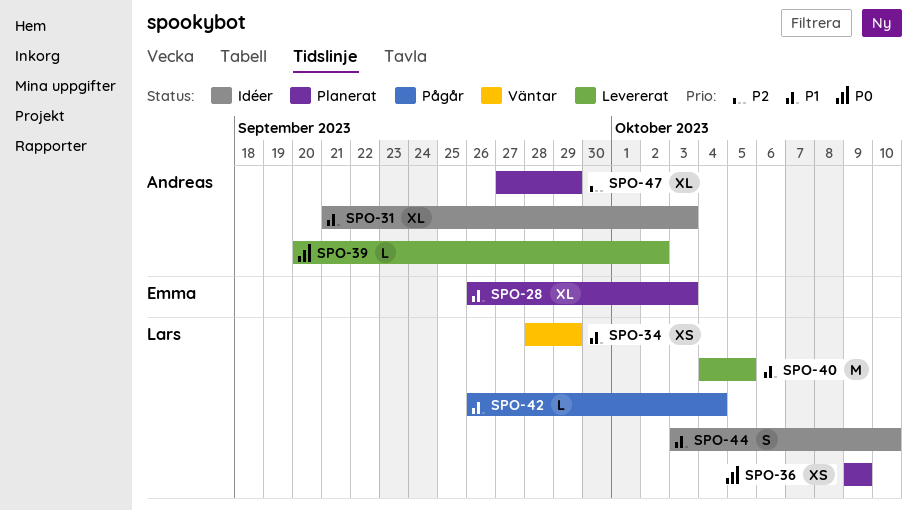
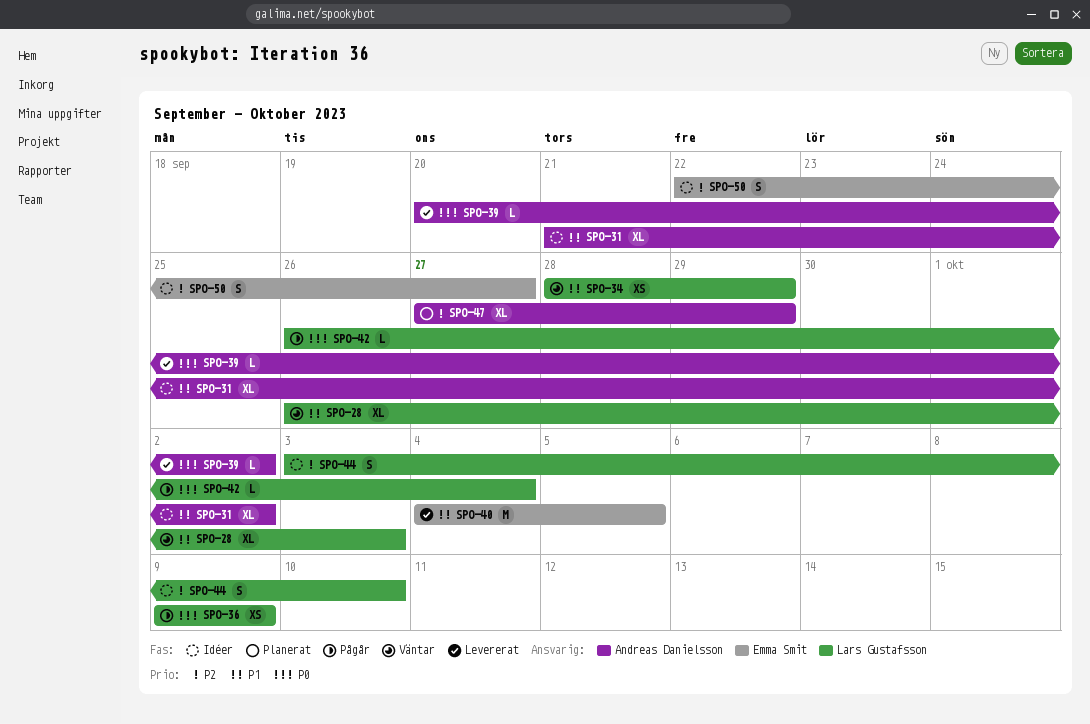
SPO-28, status: Planerat -> Väntar
SPO-28, owner: Emma Smit -> Lars Gustafsson
SPO-31, due: Oct 3 -> Oct 2
SPO-36, status: Planerat -> Pågår
SPO-40, owner: Lars Gustafsson -> Emma Smit
SPO-42, priority: P1 -> P0
SPO-44, priority: P1 -> P2
SPO-50: none -> present

